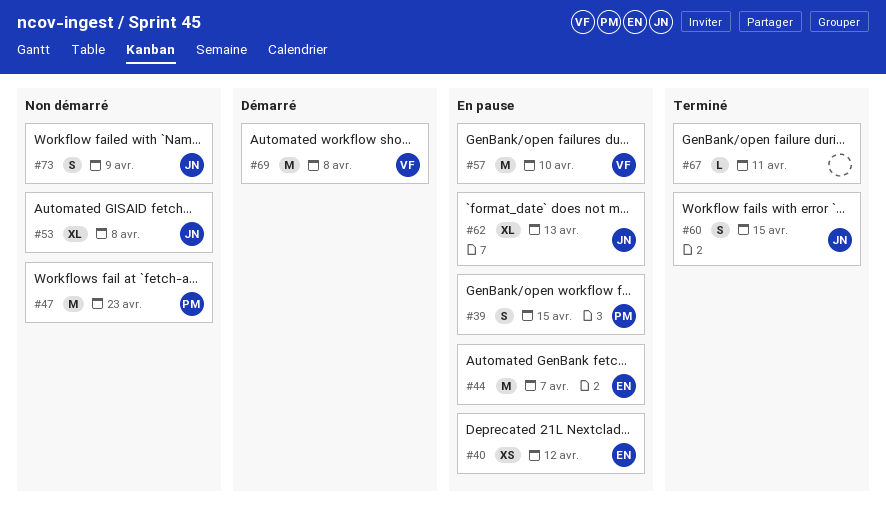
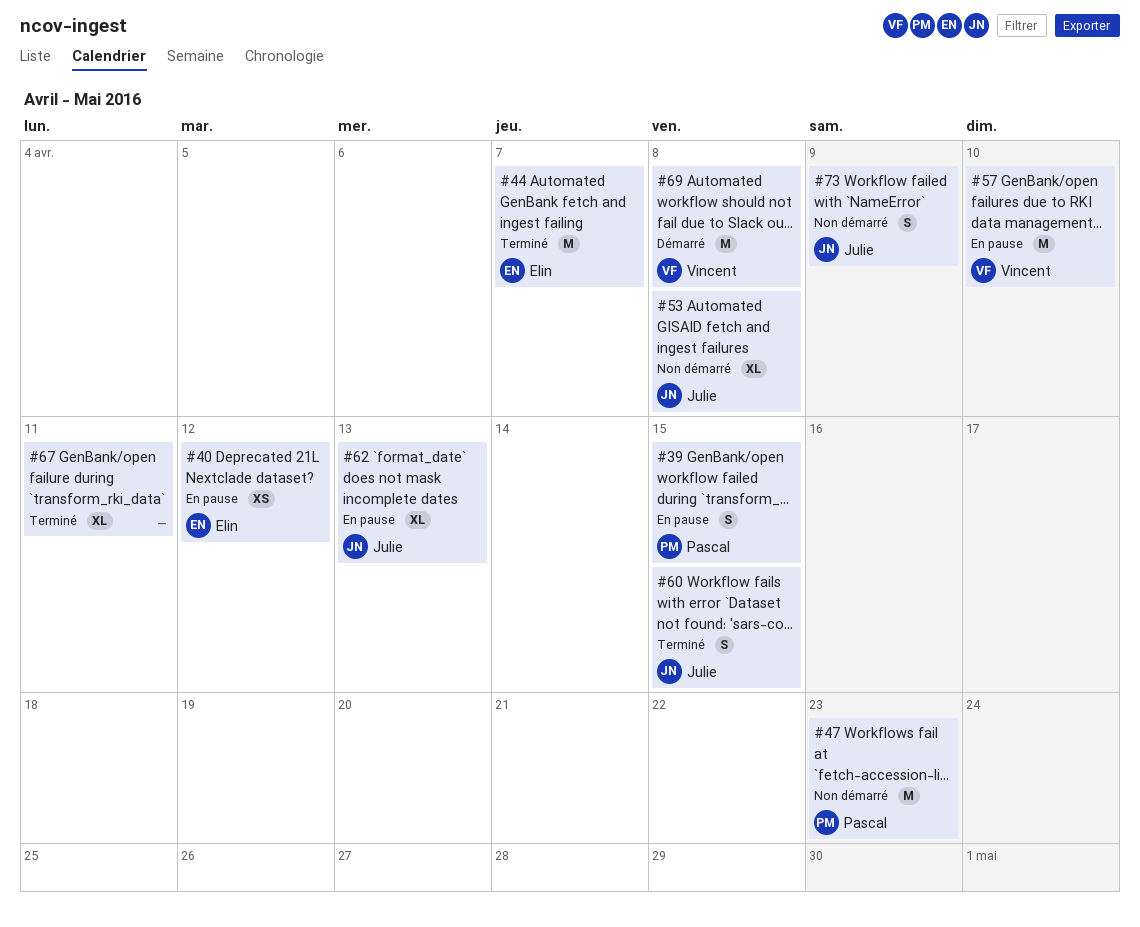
#44, status: En pause -> Terminé
#67, estimate: L -> XL

